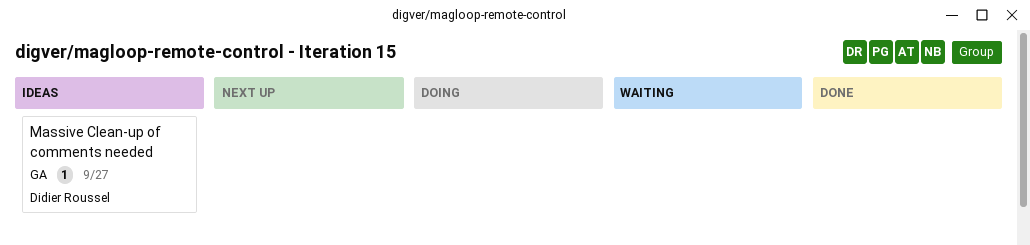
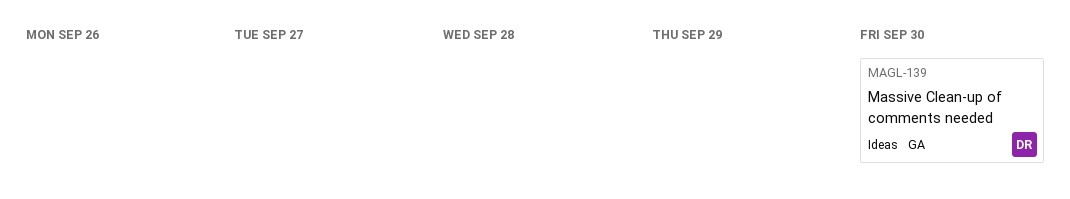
Massive Clean-up of comments needed, due: Sep 27 -> Sep 30

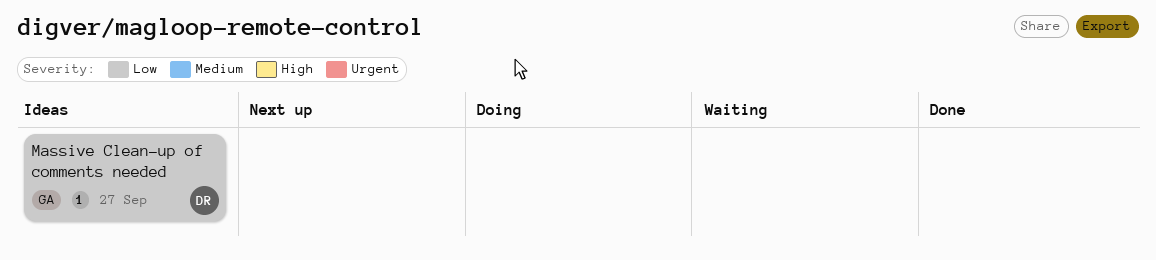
Massive Clean-up of comments needed, due: Sep 30 -> Sep 27

